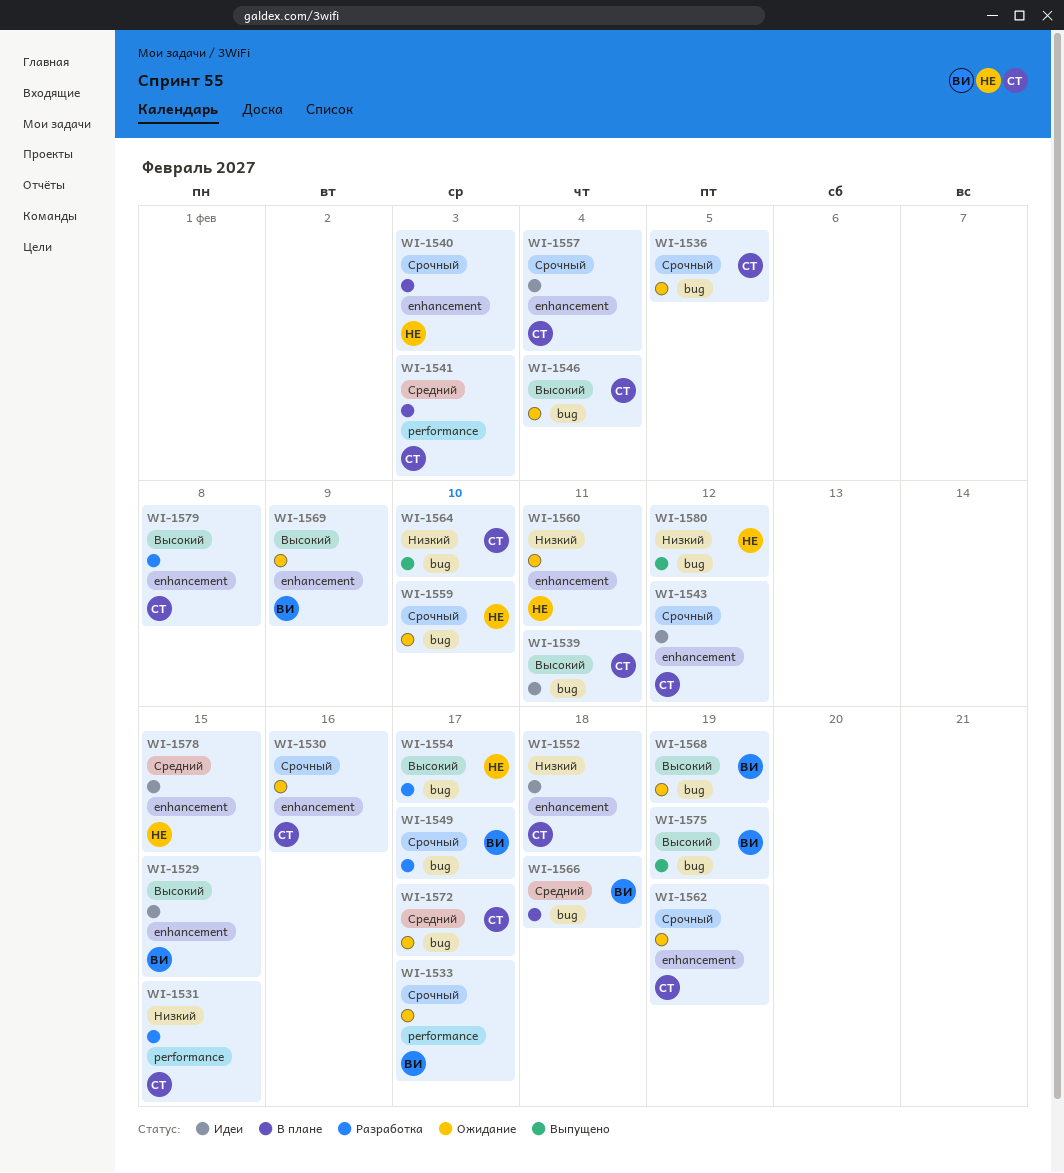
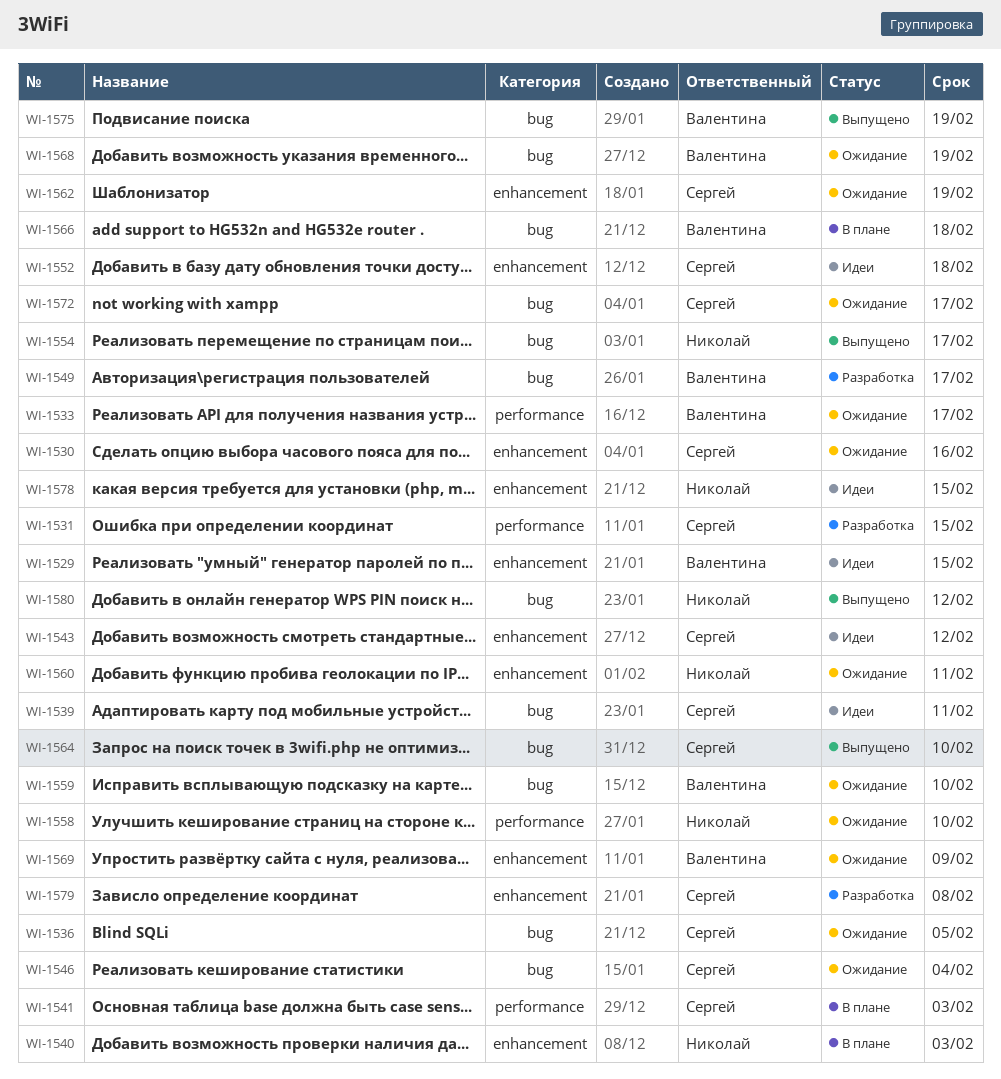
WI-1554, status: Разработка -> Выпущено
WI-1557: present -> none
WI-1558: none -> present
WI-1559, owner: Николай -> Валентина

